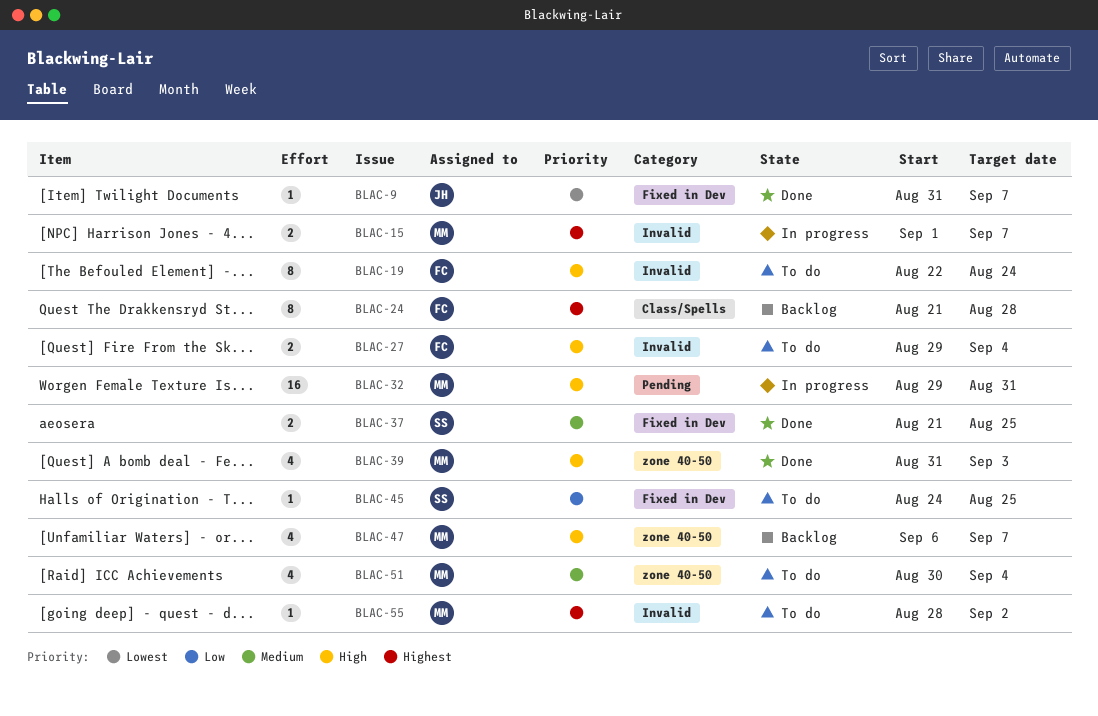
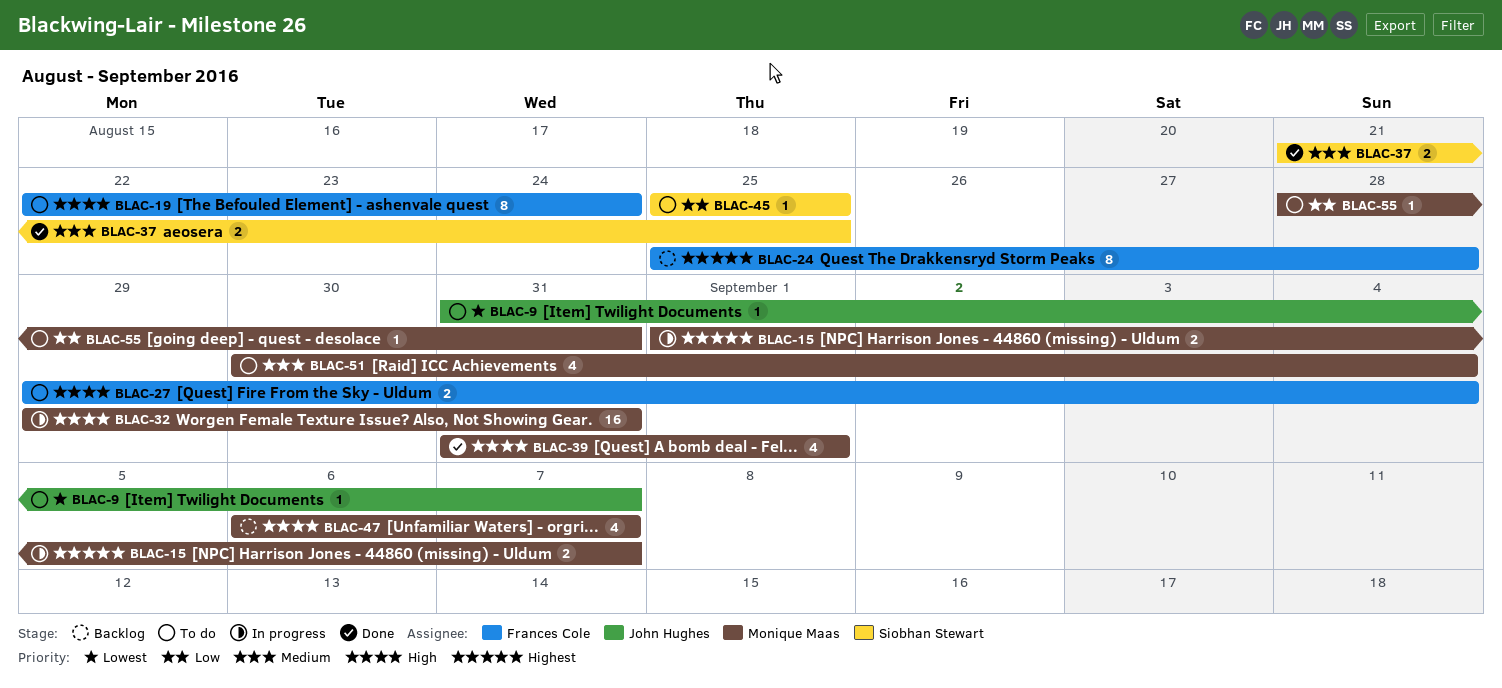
BLAC-9, status: Done -> To do
BLAC-24, start: Aug 21 -> Aug 25
BLAC-39, due: Sep 3 -> Sep 1
BLAC-45, start: Aug 24 -> Aug 25
BLAC-55, priority: Highest -> Low
BLAC-55, due: Sep 2 -> Aug 31

